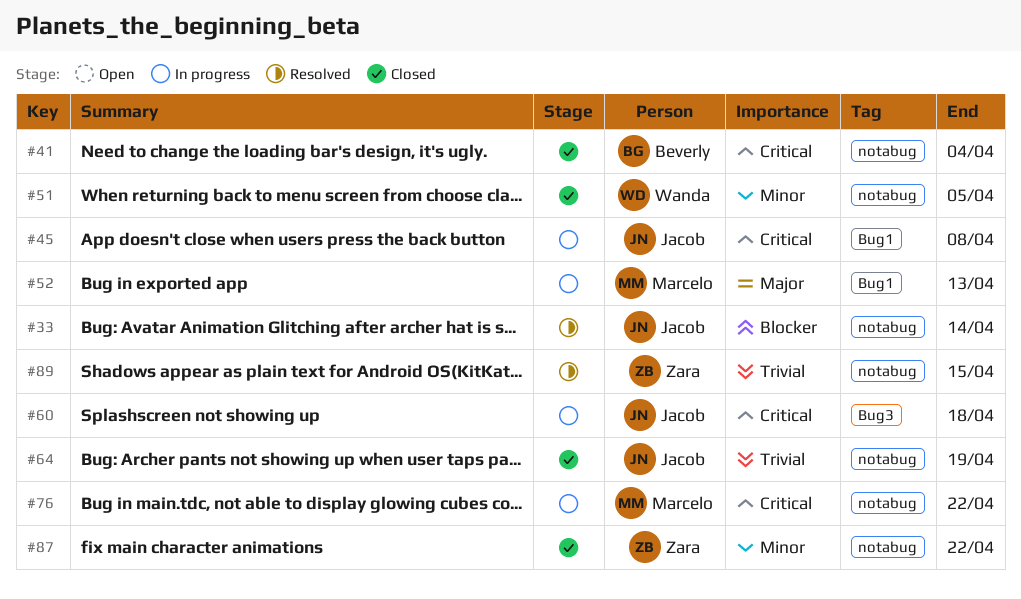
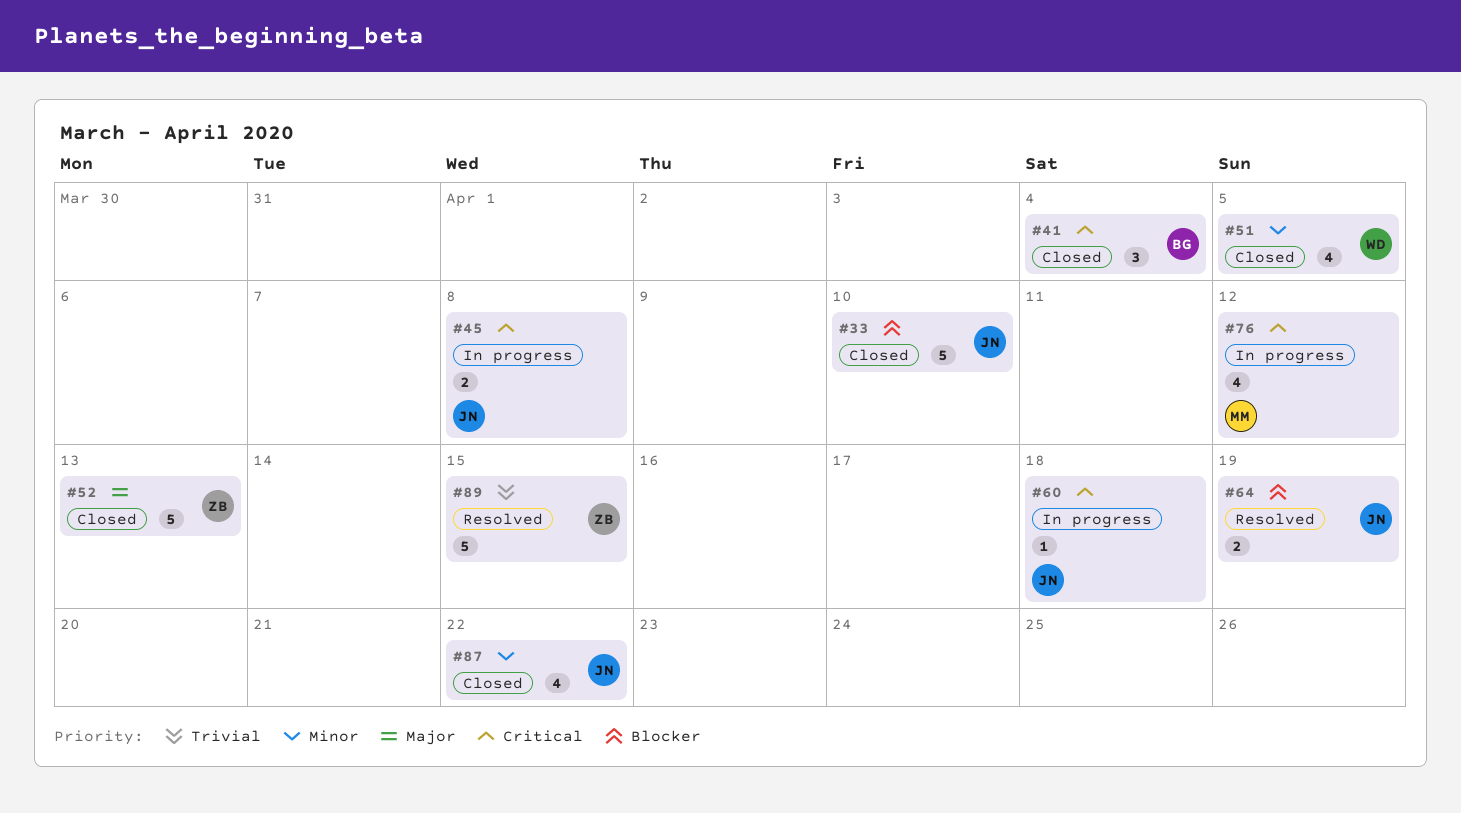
#33, status: Resolved -> Closed
#33, due: Apr 14 -> Apr 10
#52, status: In progress -> Closed
#52, owner: Marcelo -> Zara
#64, status: Closed -> Resolved
#64, priority: Trivial -> Blocker
#76, due: Apr 22 -> Apr 12
#87, owner: Zara -> Jacob

